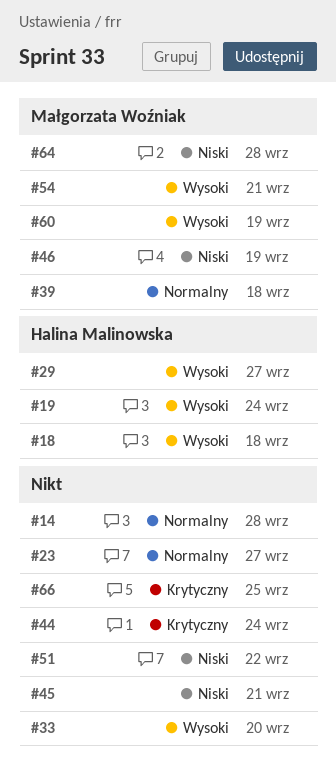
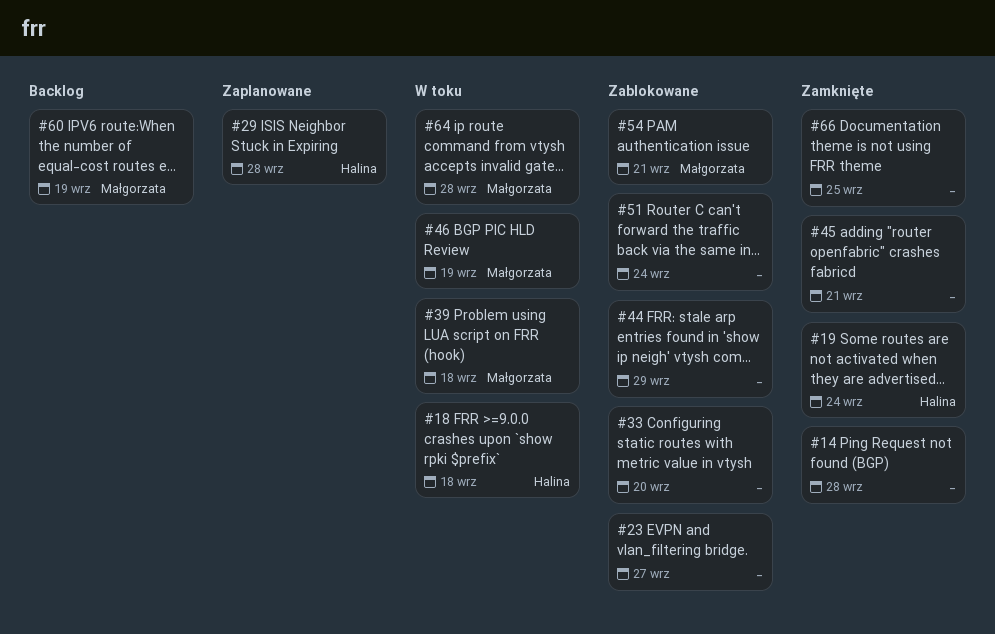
#29, due: Sep 27 -> Sep 28
#44, due: Sep 24 -> Sep 29
#51, due: Sep 22 -> Sep 24

